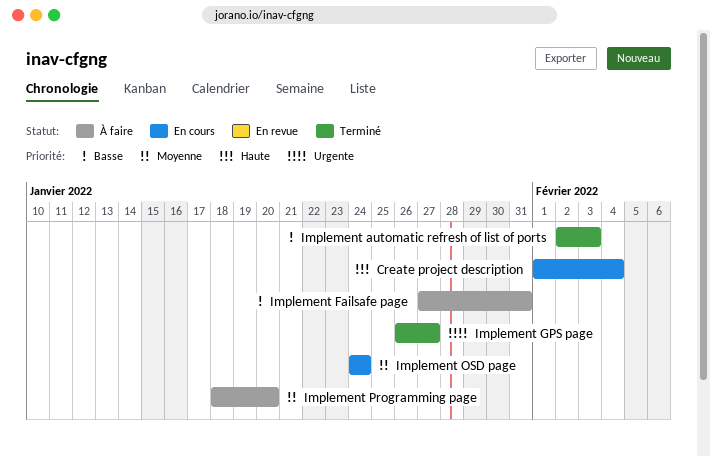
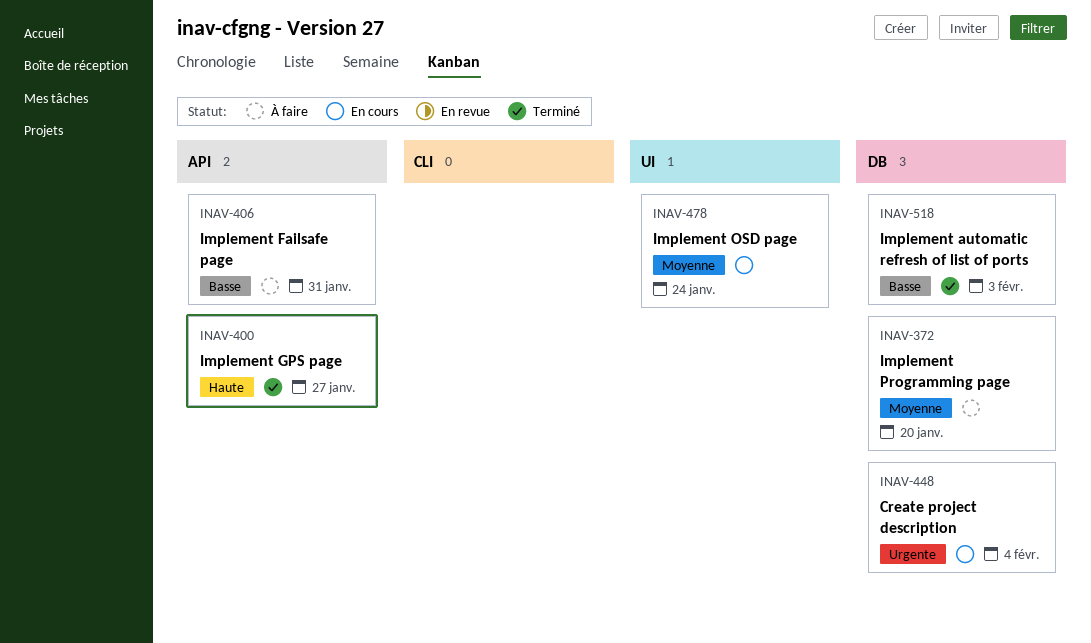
Create project description, priority: Haute -> Urgente
Implement GPS page, priority: Urgente -> Haute

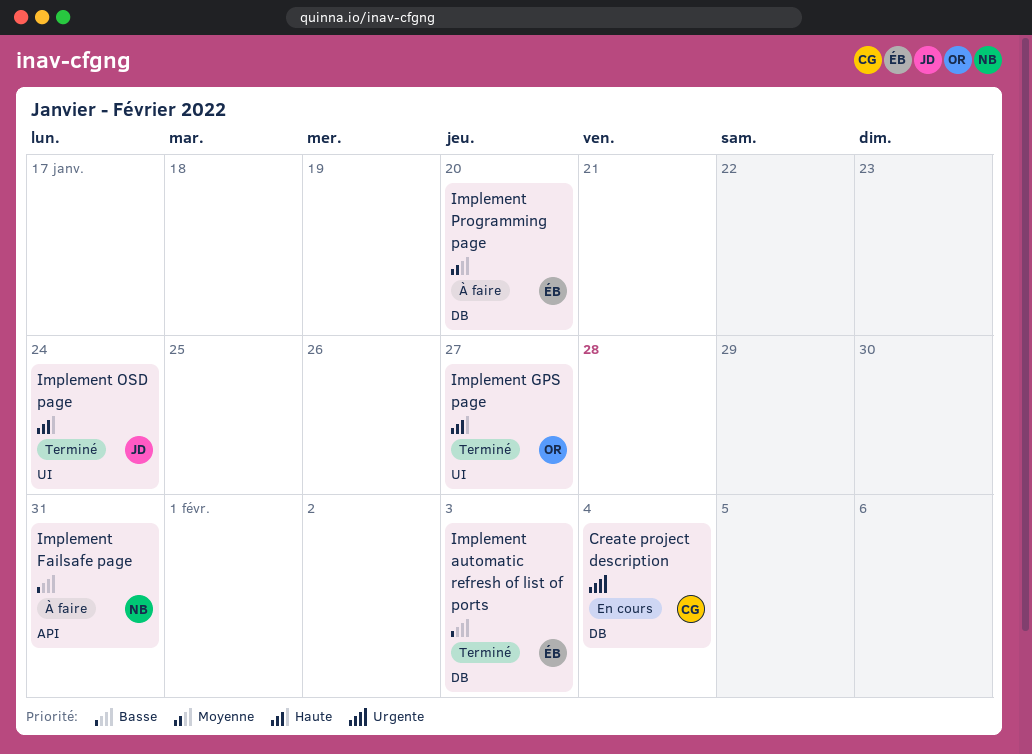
Implement GPS page, label: API -> UI
Implement OSD page, status: En cours -> Terminé
Implement OSD page, priority: Moyenne -> Haute

